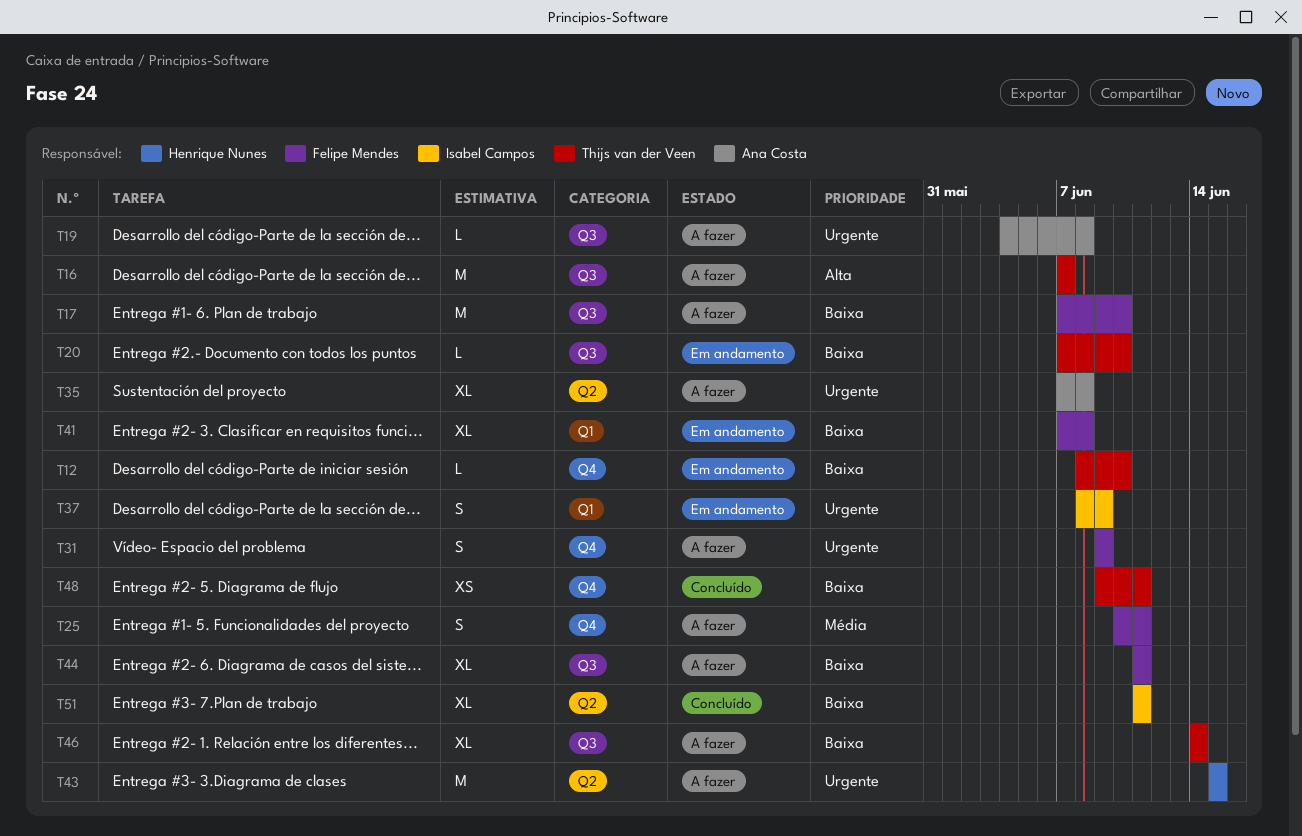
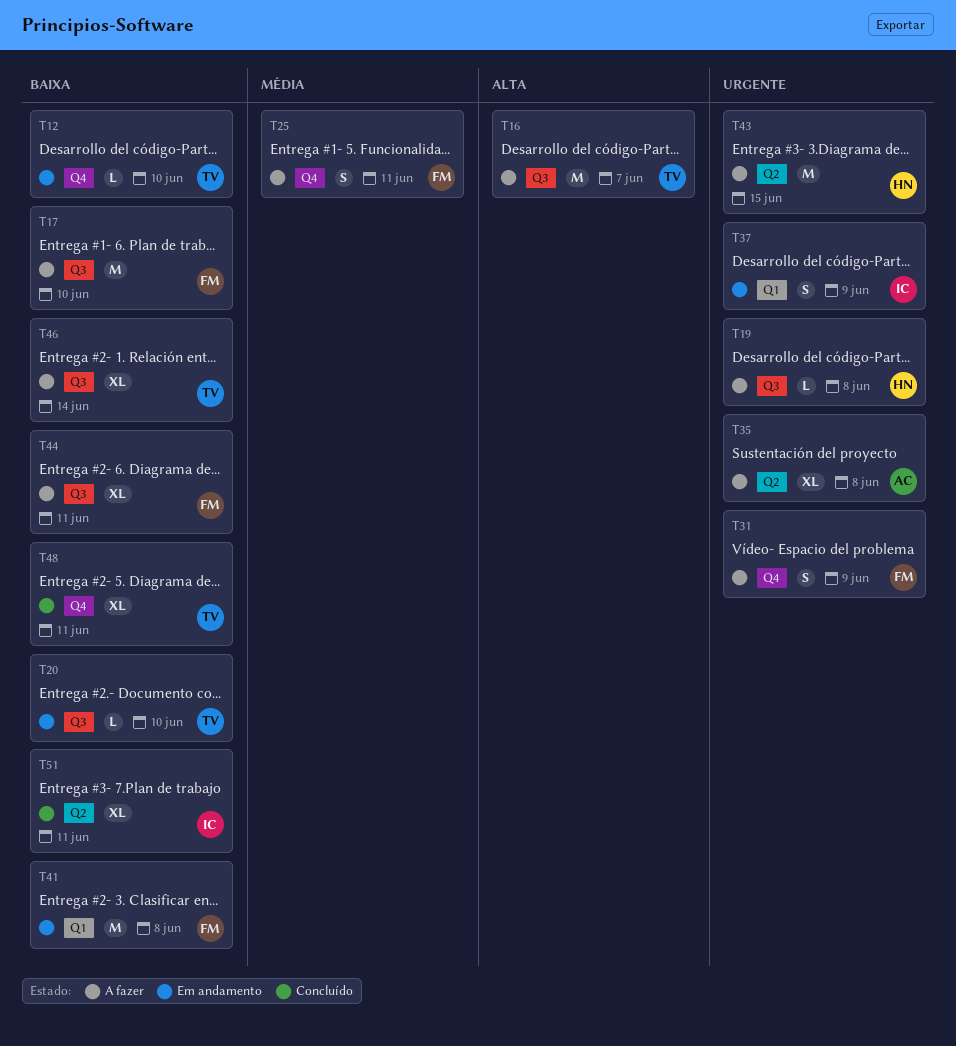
T19, owner: Ana Costa -> Henrique Nunes
T41, estimate: XL -> M
T48, estimate: XS -> XL

